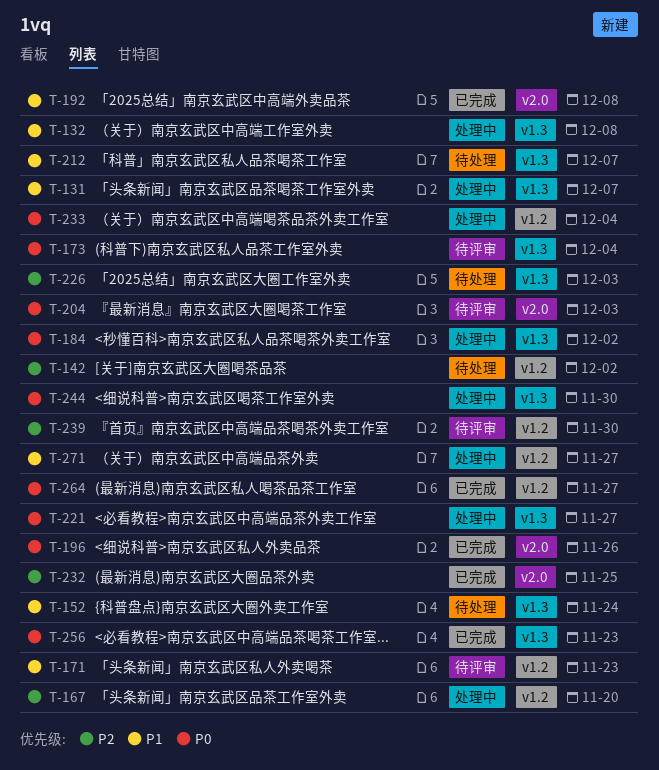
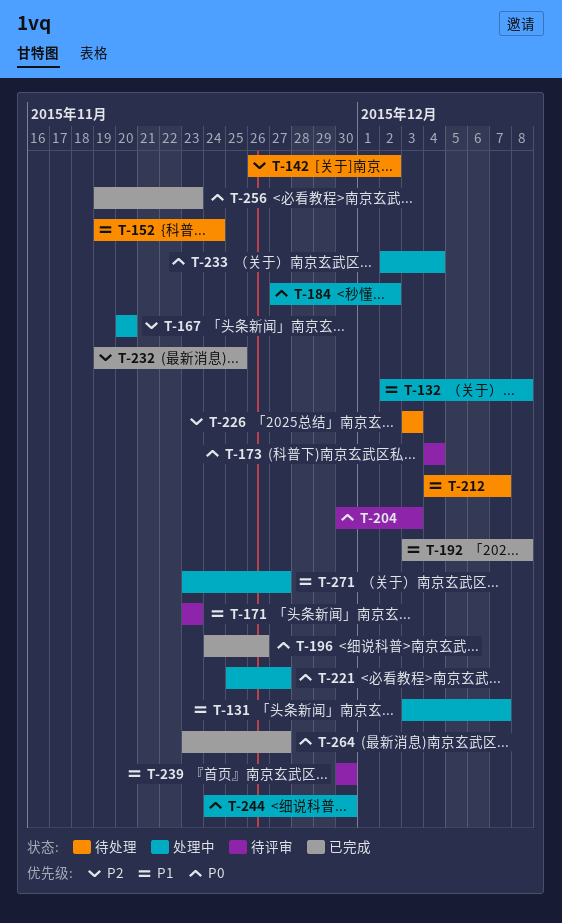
T-239, priority: P2 -> P1

